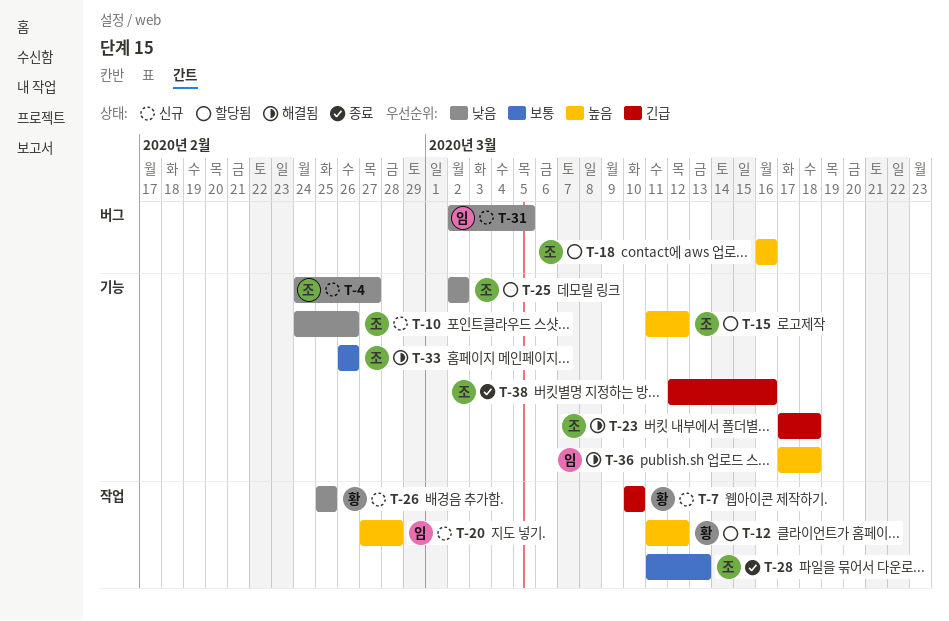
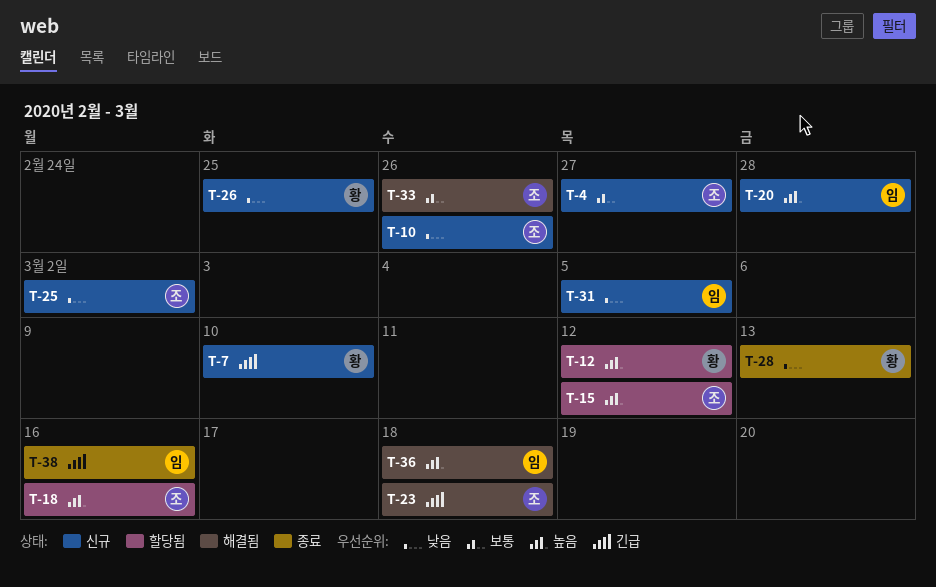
T-4, priority: 낮음 -> 보통
T-25, status: 할당됨 -> 신규
T-28, owner: 조 -> 황
T-28, priority: 보통 -> 낮음
T-38, owner: 조 -> 임

